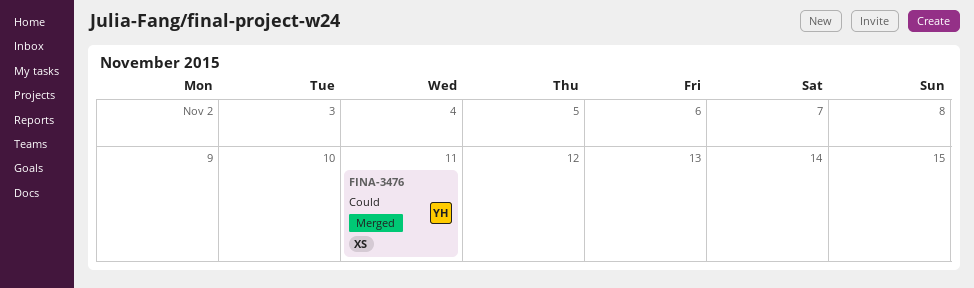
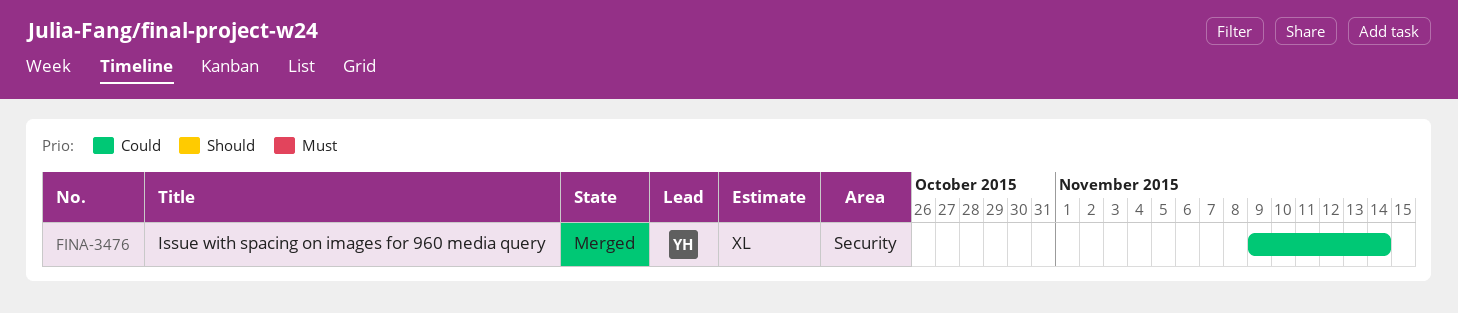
FINA-3476, estimate: XS -> XL
FINA-3476, due: Nov 11 -> Nov 14

